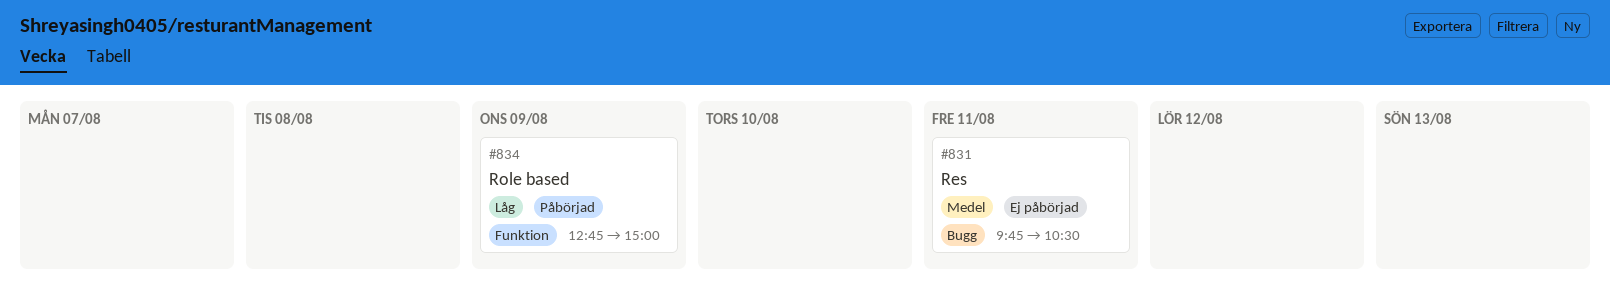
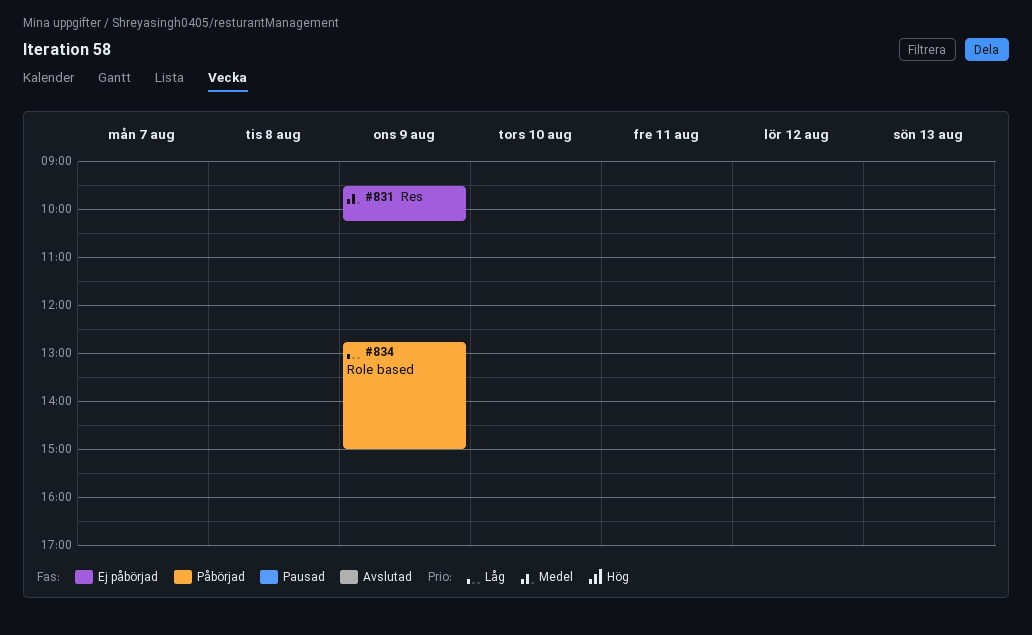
#831, day: Aug 11 -> Aug 9
#831, begins: 09:45 -> 09:30
#831, ends: 10:30 -> 10:15

